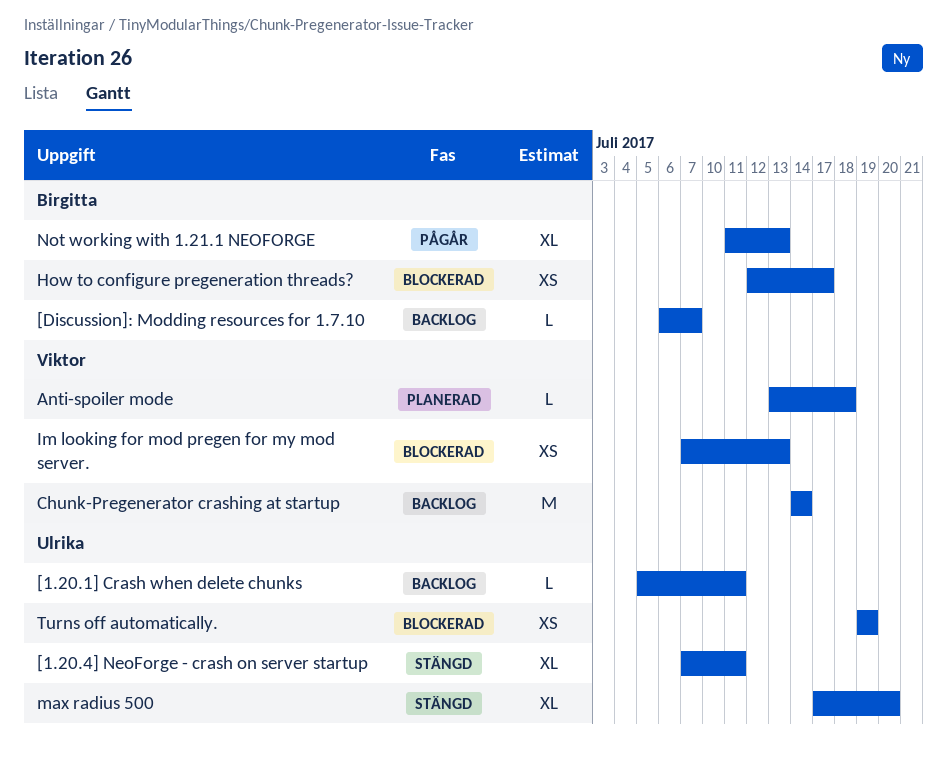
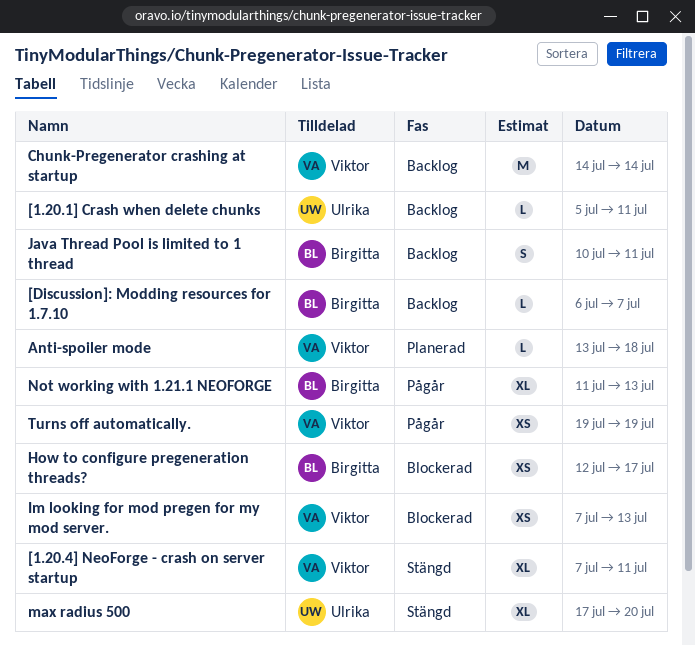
[1.20.4] NeoForge - crash on server startup, owner: Ulrika -> Viktor
Java Thread Pool is limited to 1 thread: none -> present
Turns off automatically., status: Blockerad -> Pågår
Turns off automatically., owner: Ulrika -> Viktor

